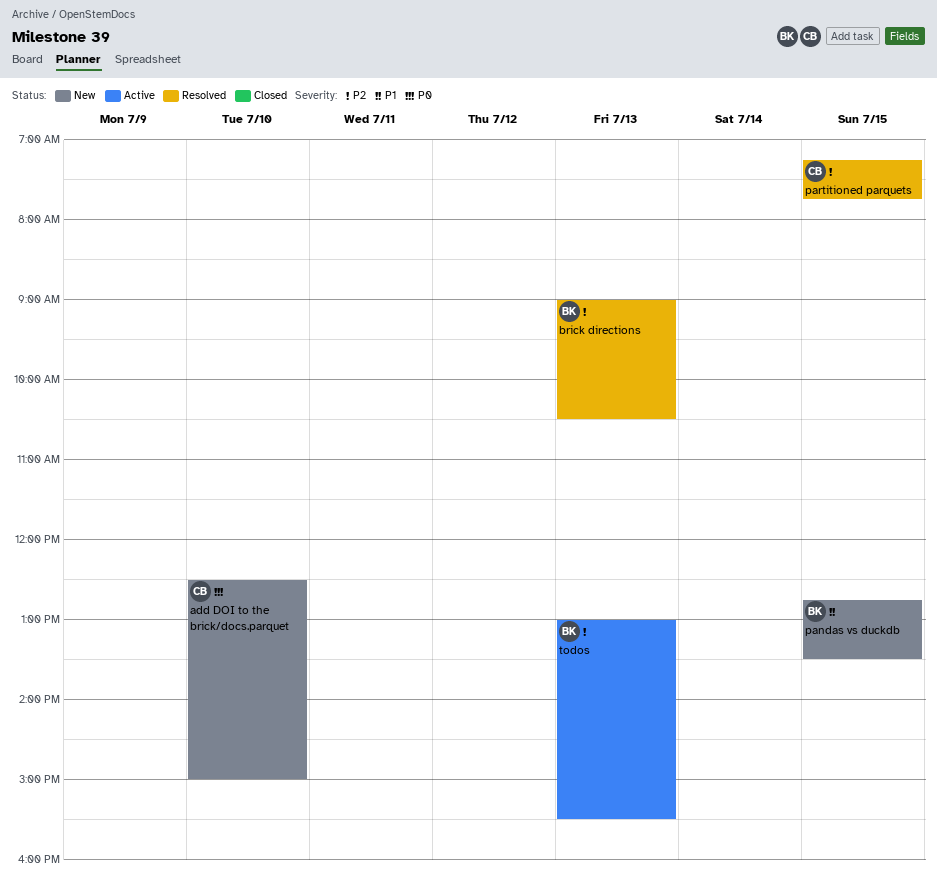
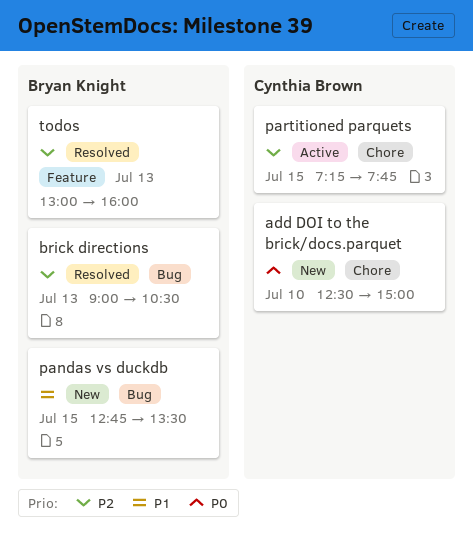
partitioned parquets, status: Resolved -> Active
todos, status: Active -> Resolved
todos, ends: 15:30 -> 16:00

